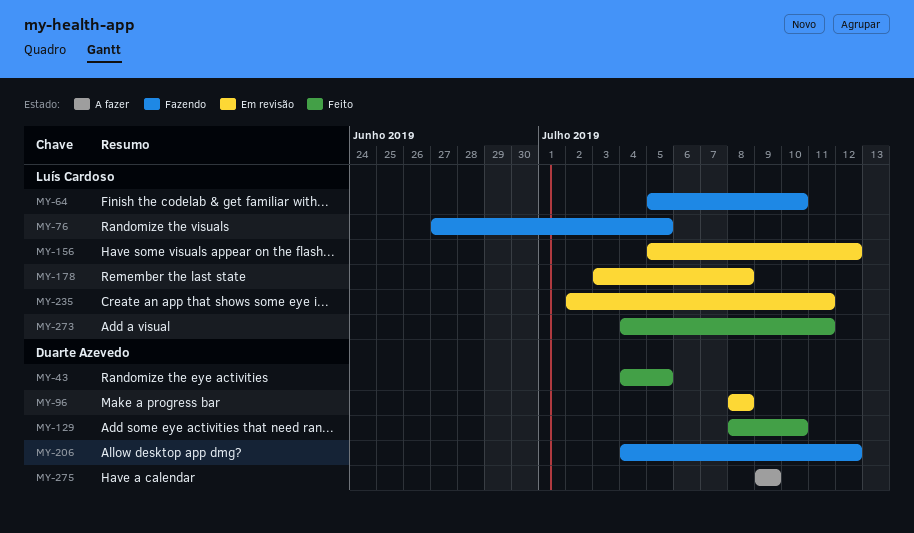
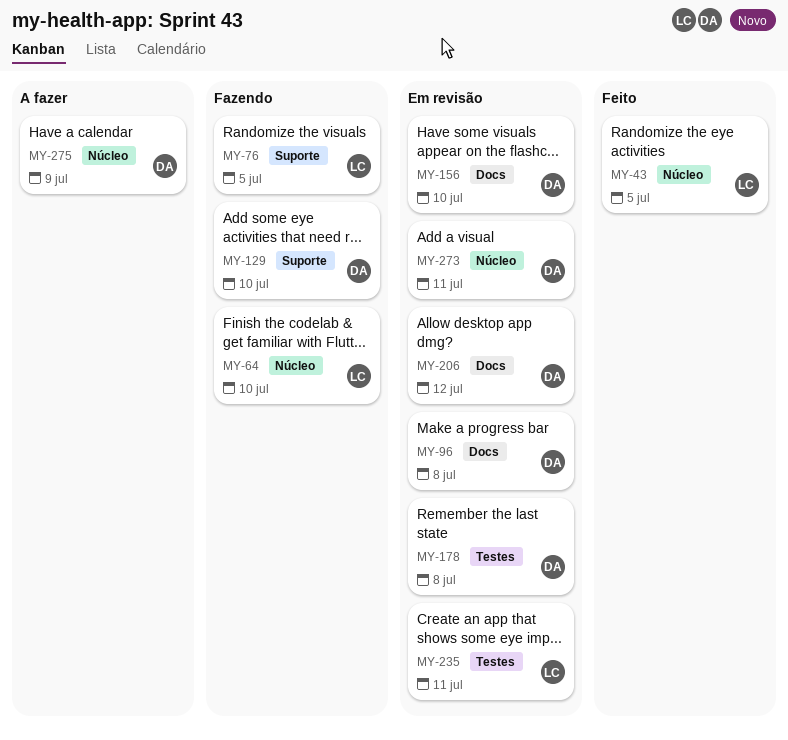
MY-43, owner: Duarte Azevedo -> Luís Cardoso
MY-129, status: Feito -> Fazendo
MY-156, owner: Luís Cardoso -> Duarte Azevedo
MY-156, due: Jul 12 -> Jul 10
MY-178, owner: Luís Cardoso -> Duarte Azevedo
MY-206, status: Fazendo -> Em revisão
MY-273, status: Feito -> Em revisão
MY-273, owner: Luís Cardoso -> Duarte Azevedo

